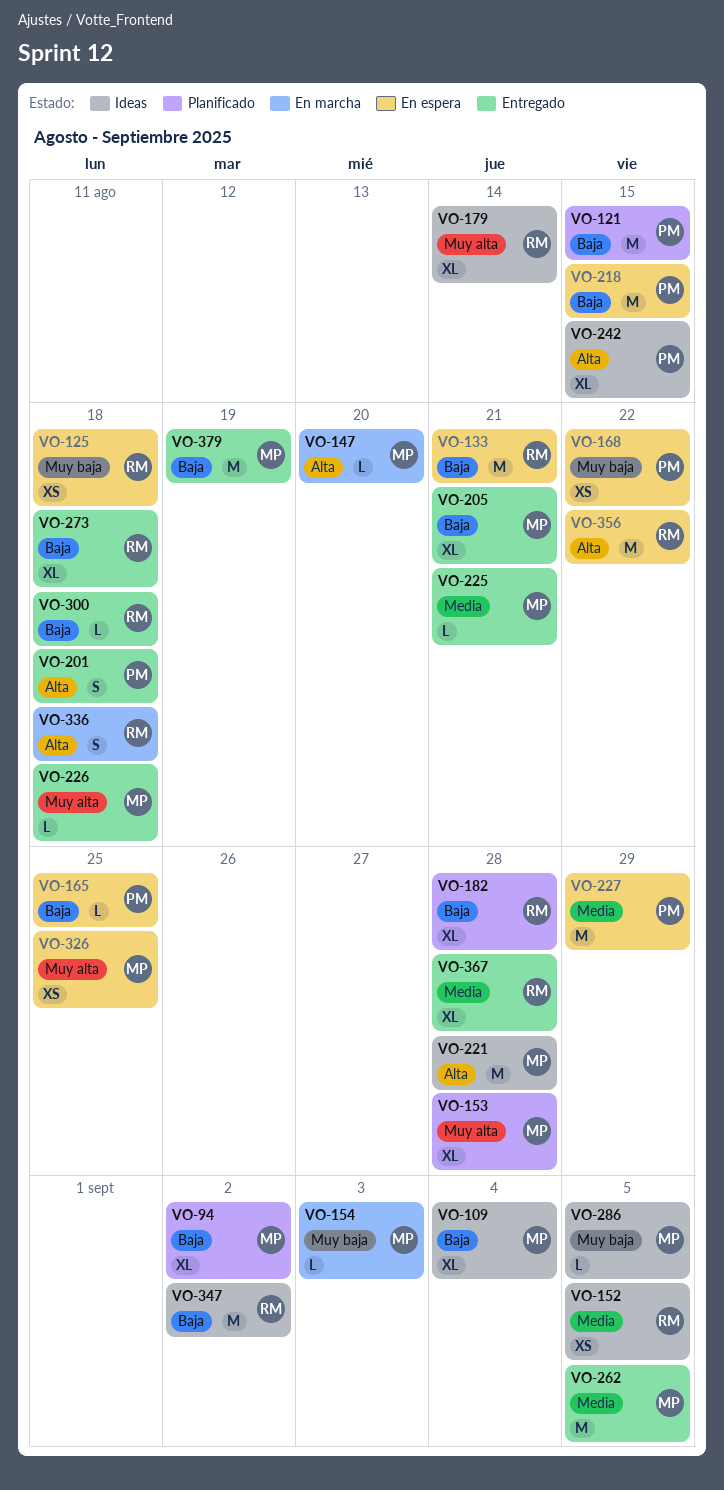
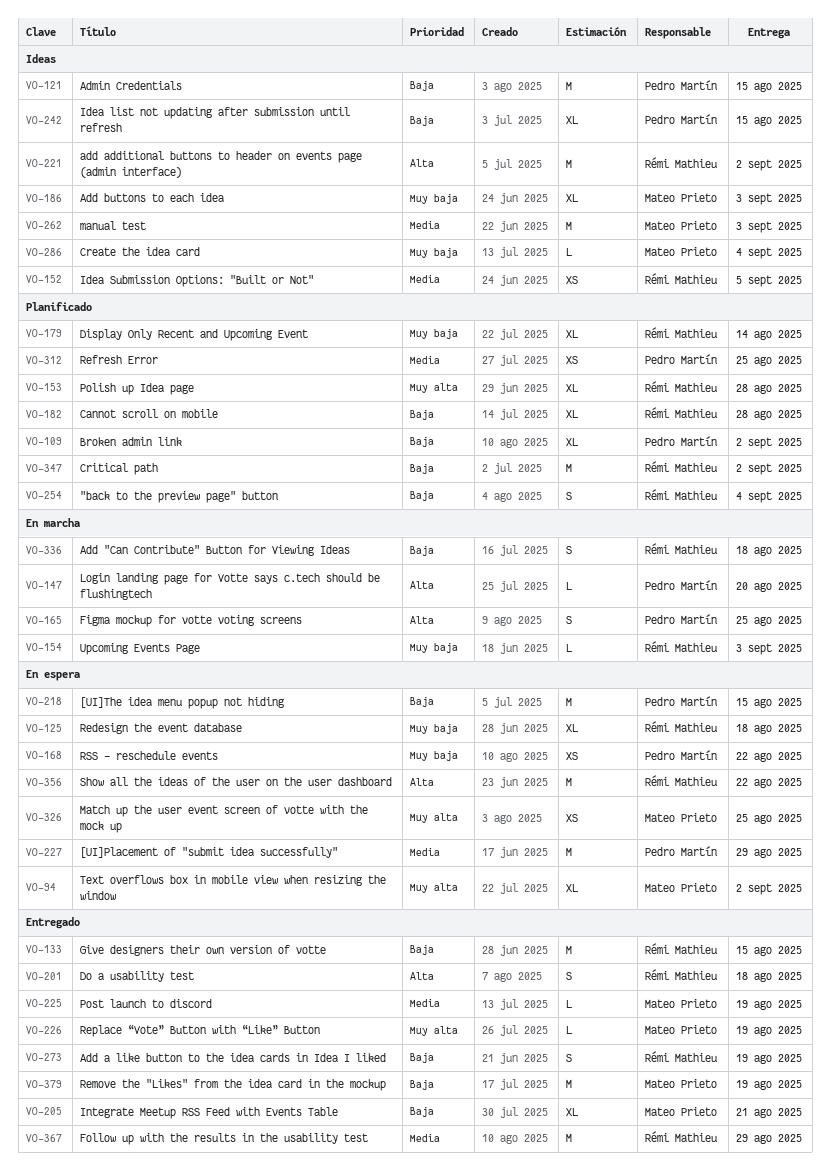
VO-94, status: Planificado -> En espera
VO-94, priority: Baja -> Muy alta
VO-109, status: Ideas -> Planificado
VO-109, owner: Mateo Prieto -> Pedro Martín
VO-109, due: Sep 4 -> Sep 2
VO-121, status: Planificado -> Ideas
VO-125, estimate: XS -> XL
VO-133, status: En espera -> Entregado
VO-133, due: Aug 21 -> Aug 15
VO-147, owner: Mateo Prieto -> Pedro Martín
VO-153, owner: Mateo Prieto -> Rémi Mathieu
VO-154, owner: Mateo Prieto -> Rémi Mathieu
VO-165, status: En espera -> En marcha
VO-165, priority: Baja -> Alta
VO-165, estimate: L -> S
VO-179, status: Ideas -> Planificado
VO-179, priority: Muy alta -> Muy baja
VO-186: none -> present
VO-201, owner: Pedro Martín -> Rémi Mathieu
VO-221, owner: Mateo Prieto -> Rémi Mathieu
VO-221, due: Aug 28 -> Sep 2
VO-225, due: Aug 21 -> Aug 19
VO-226, due: Aug 18 -> Aug 19
VO-242, priority: Alta -> Baja
VO-254: none -> present
VO-262, status: Entregado -> Ideas
VO-262, due: Sep 5 -> Sep 3
VO-273, estimate: XL -> S
VO-273, due: Aug 18 -> Aug 19
VO-286, due: Sep 5 -> Sep 4
VO-300: present -> none
VO-312: none -> present
VO-336, priority: Alta -> Baja
VO-347, status: Ideas -> Planificado
VO-367, estimate: XL -> M
VO-367, due: Aug 28 -> Aug 29

